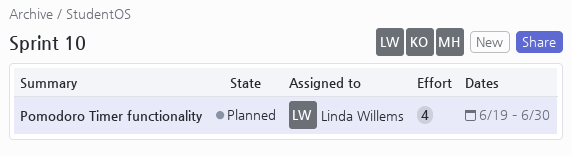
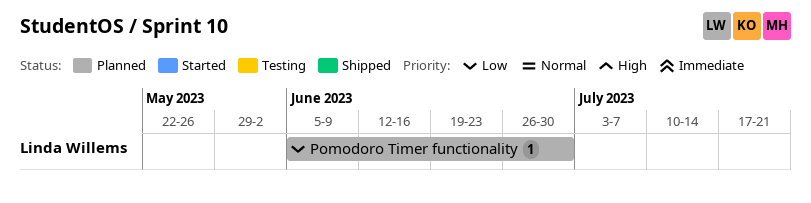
Pomodoro Timer functionality, estimate: 4 -> 1
Pomodoro Timer functionality, start: Jun 19 -> Jun 5

